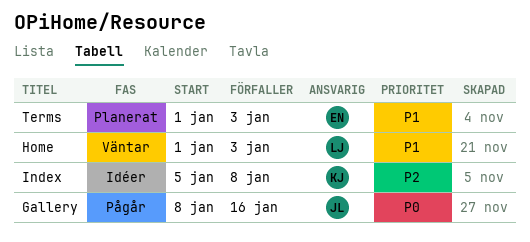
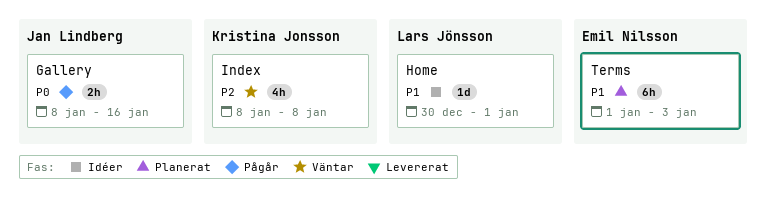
Home, status: Väntar -> Idéer
Home, start: Jan 1 -> Dec 30
Home, due: Jan 3 -> Jan 1
Index, status: Idéer -> Väntar
Index, start: Jan 5 -> Jan 8

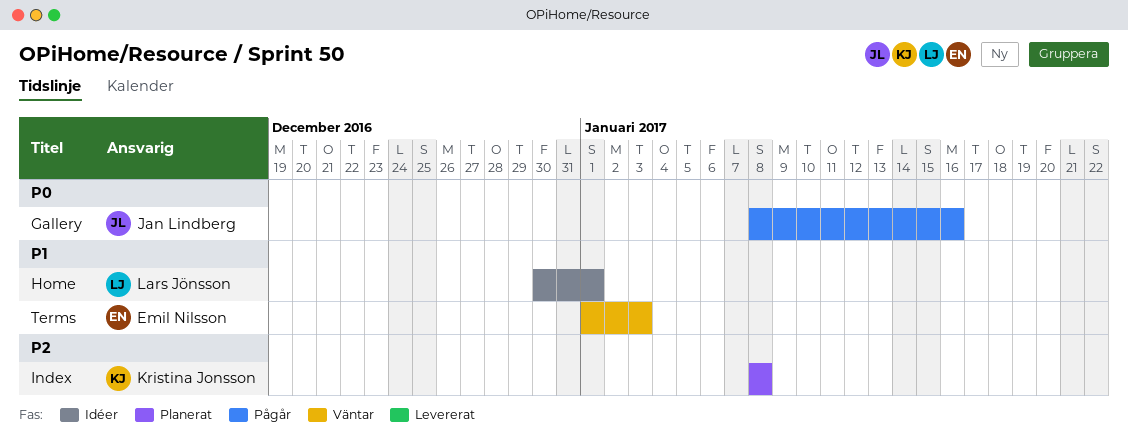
Index, status: Väntar -> Planerat
Terms, status: Planerat -> Väntar

